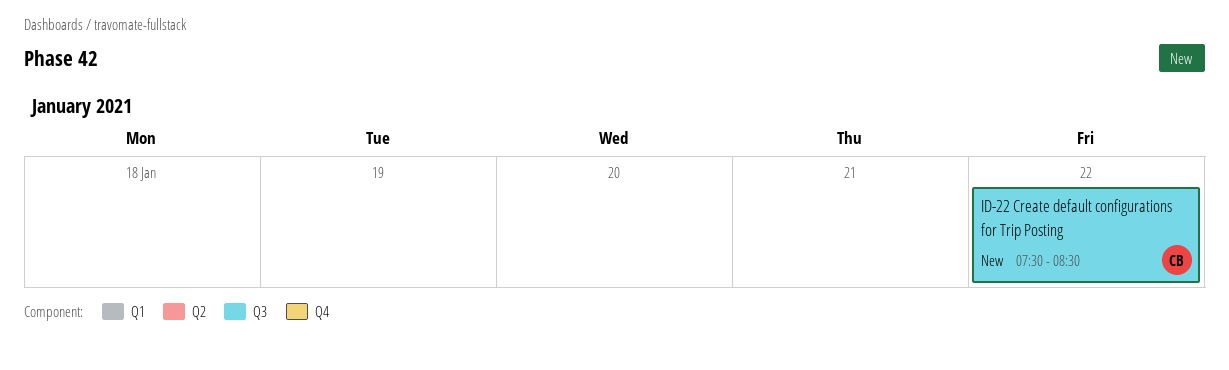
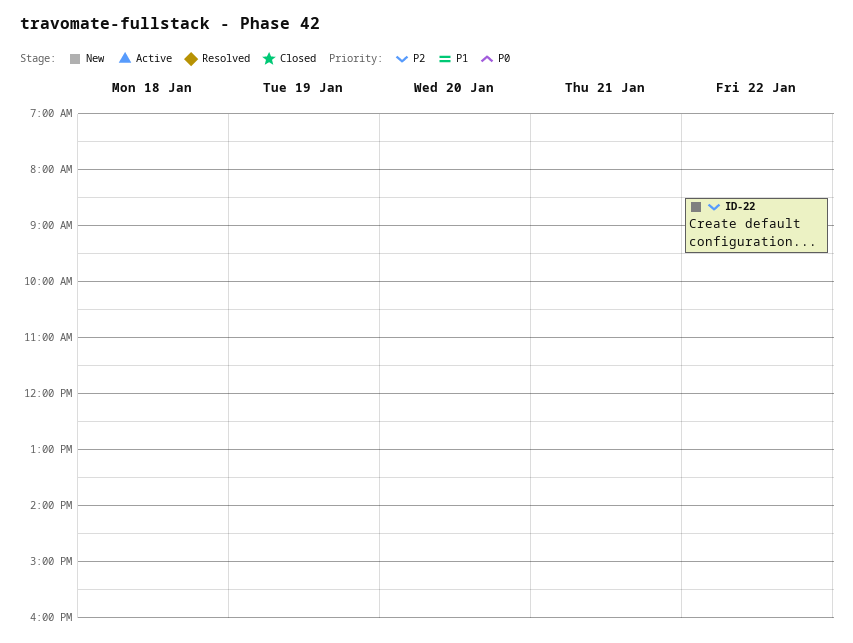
ID-22, begins: 07:30 -> 08:30
ID-22, ends: 08:30 -> 09:30

